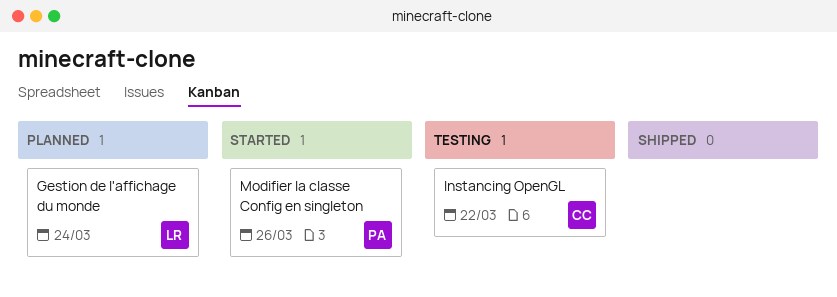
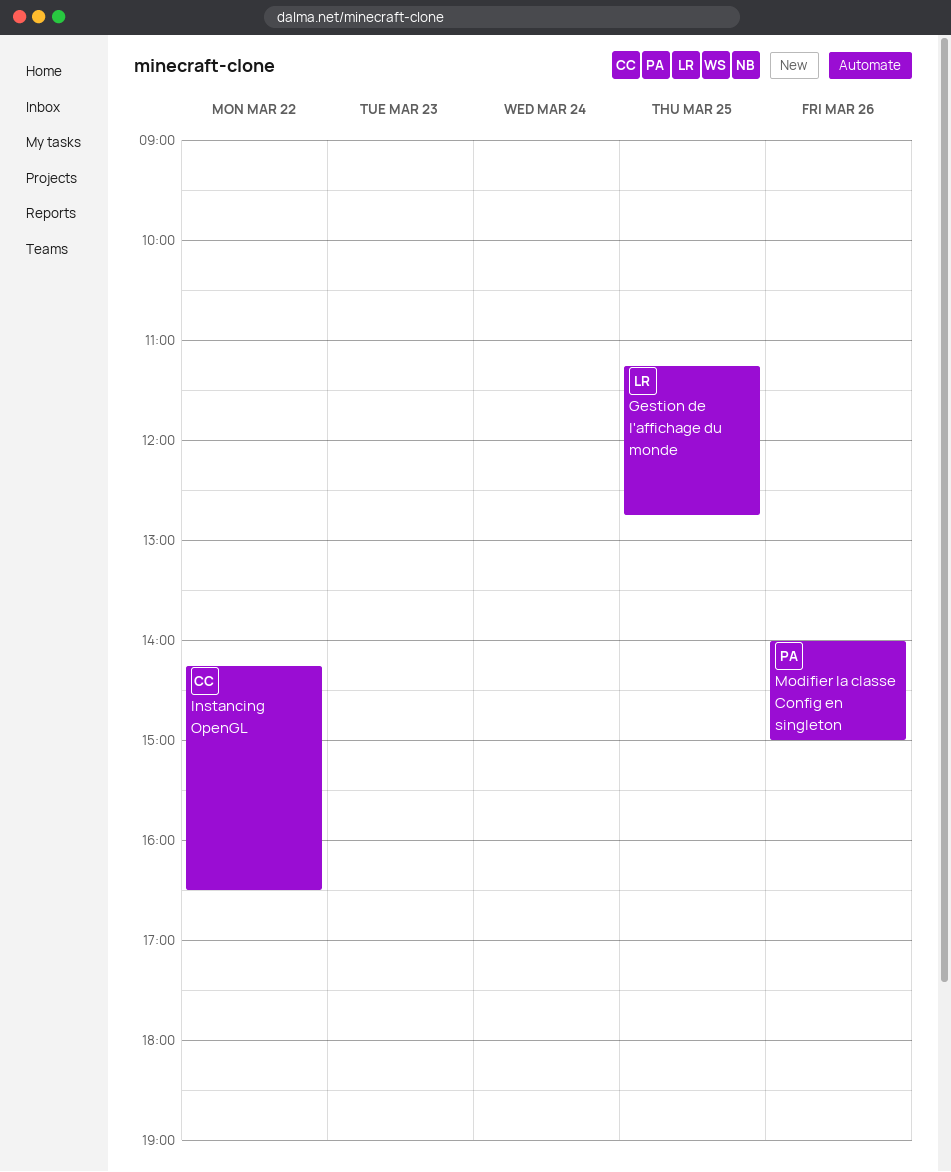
Gestion de l'affichage du monde, day: Mar 24 -> Mar 25

